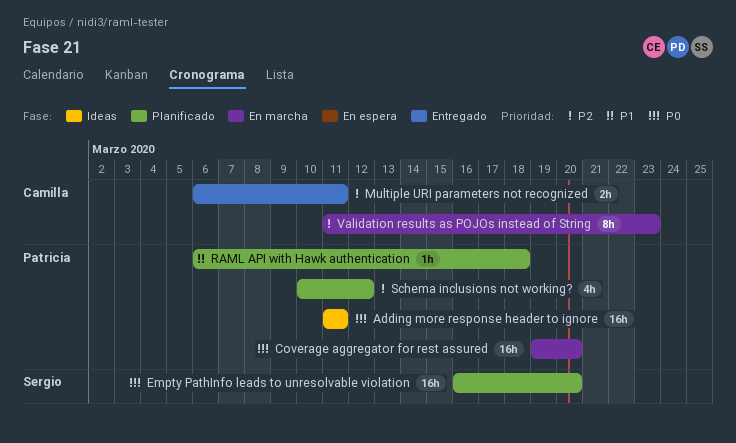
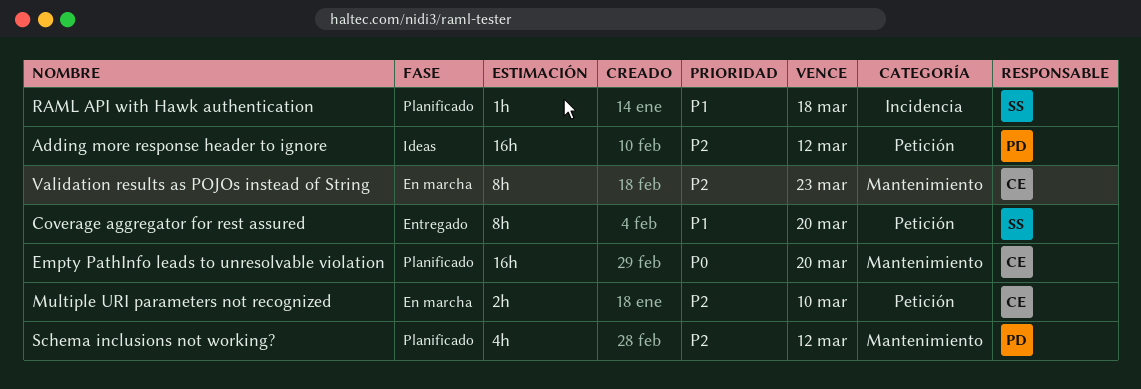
Adding more response header to ignore, priority: P0 -> P2
Adding more response header to ignore, due: Mar 11 -> Mar 12
Coverage aggregator for rest assured, status: En marcha -> Entregado
Coverage aggregator for rest assured, owner: Patricia -> Sergio
Coverage aggregator for rest assured, priority: P0 -> P1
Coverage aggregator for rest assured, estimate: 16h -> 8h
Empty PathInfo leads to unresolvable violation, owner: Sergio -> Camilla
Multiple URI parameters not recognized, status: Entregado -> En marcha
Multiple URI parameters not recognized, due: Mar 11 -> Mar 10
RAML API with Hawk authentication, owner: Patricia -> Sergio

